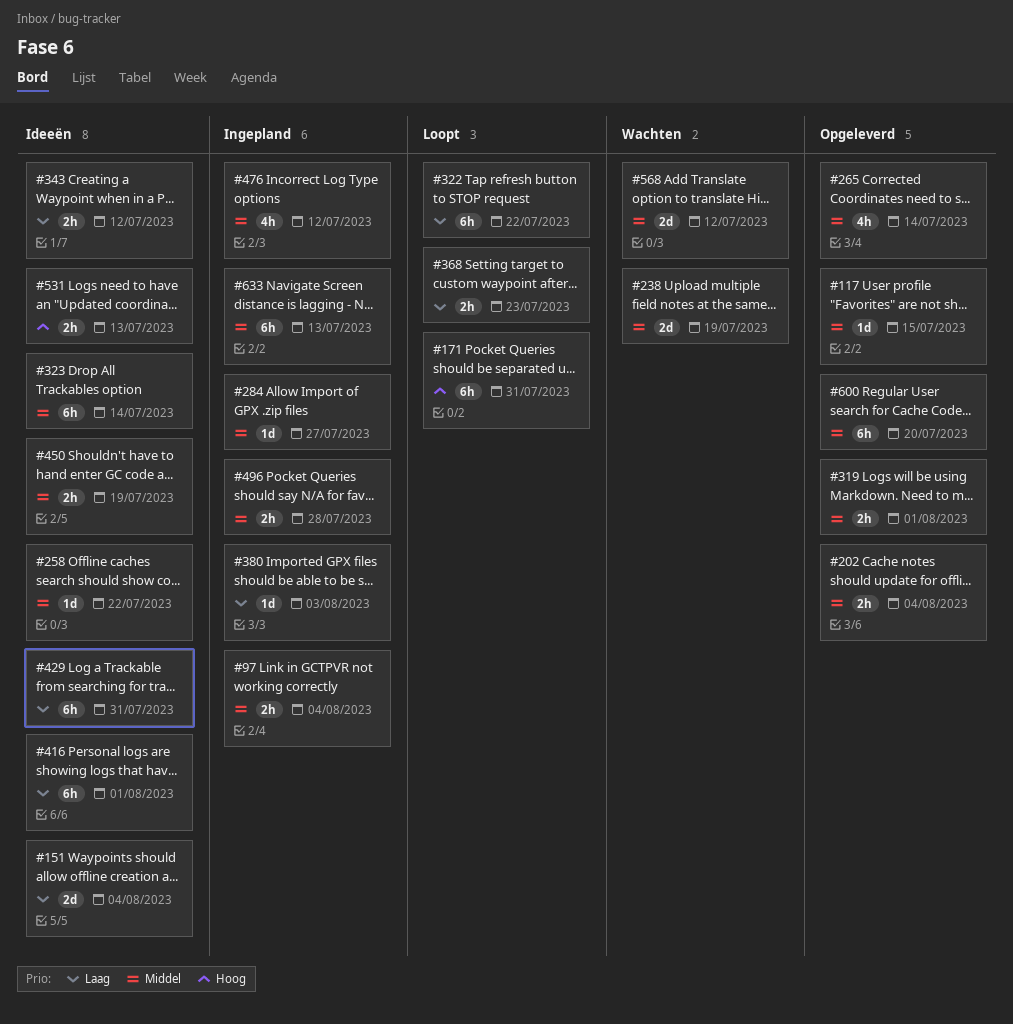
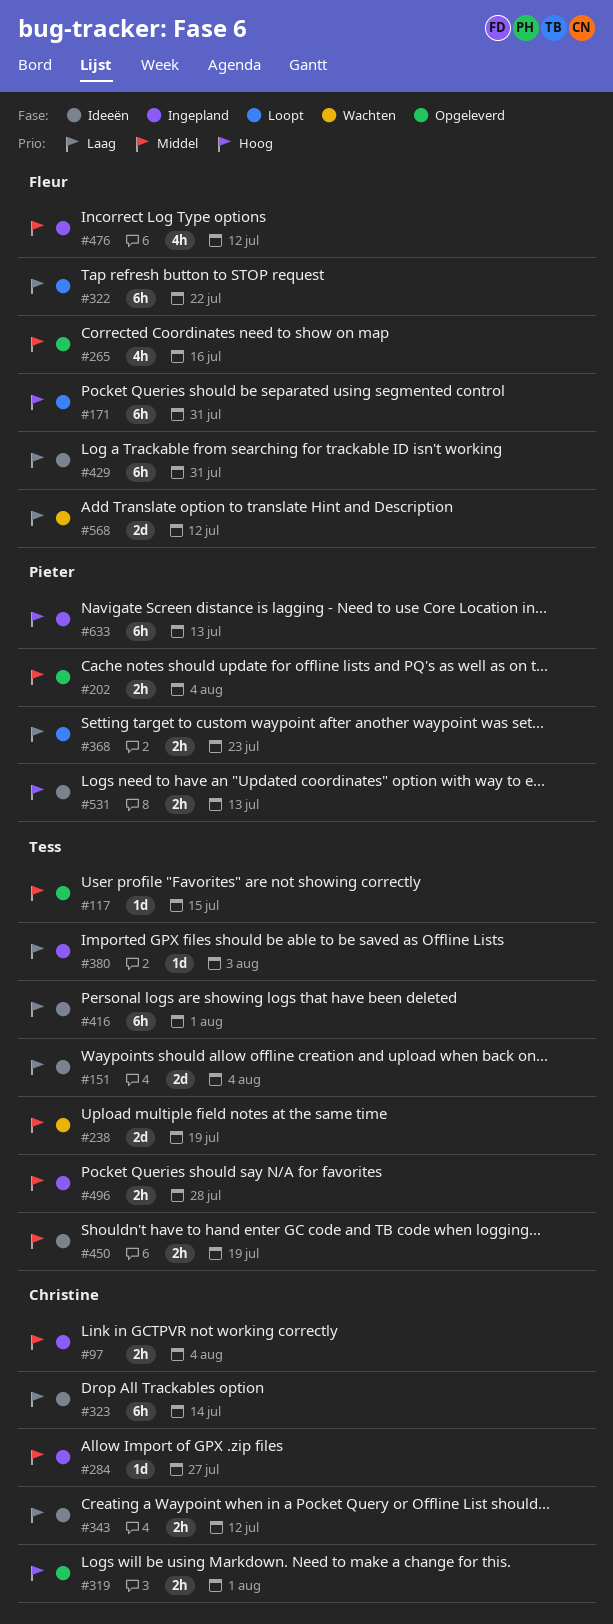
#258: present -> none
#265, due: Jul 14 -> Jul 16
#319, priority: Middel -> Hoog
#323, priority: Middel -> Laag
#568, priority: Middel -> Laag
#600: present -> none
#633, priority: Middel -> Hoog

